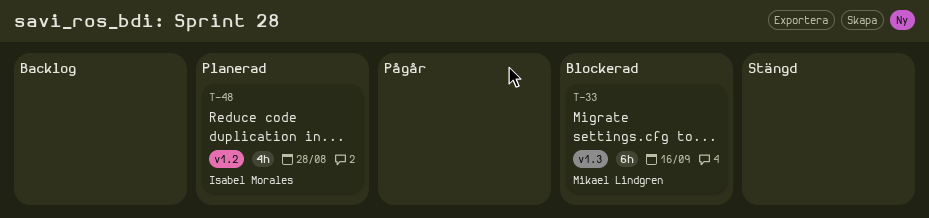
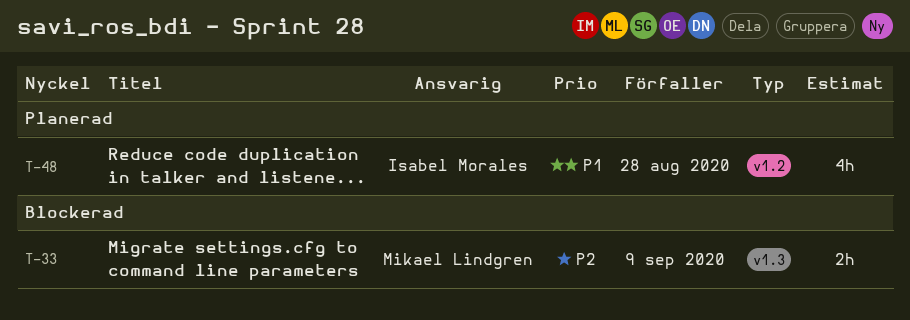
T-33, estimate: 6h -> 2h
T-33, due: Sep 16 -> Sep 9

